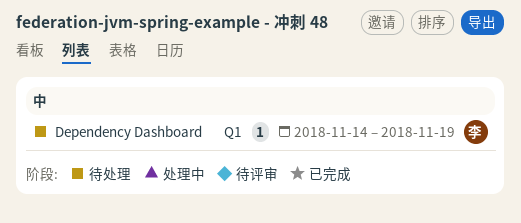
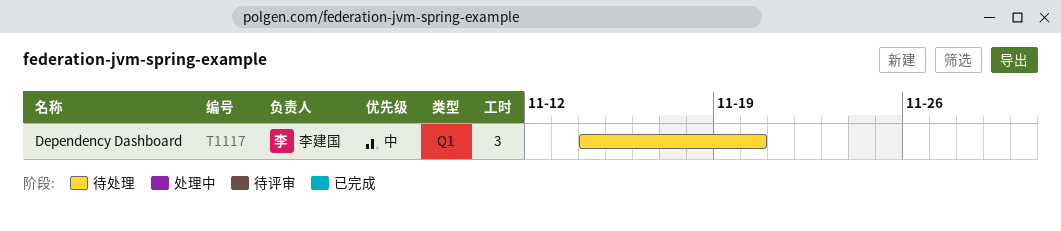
Dependency Dashboard, estimate: 1 -> 3
Dependency Dashboard, due: Nov 19 -> Nov 20

